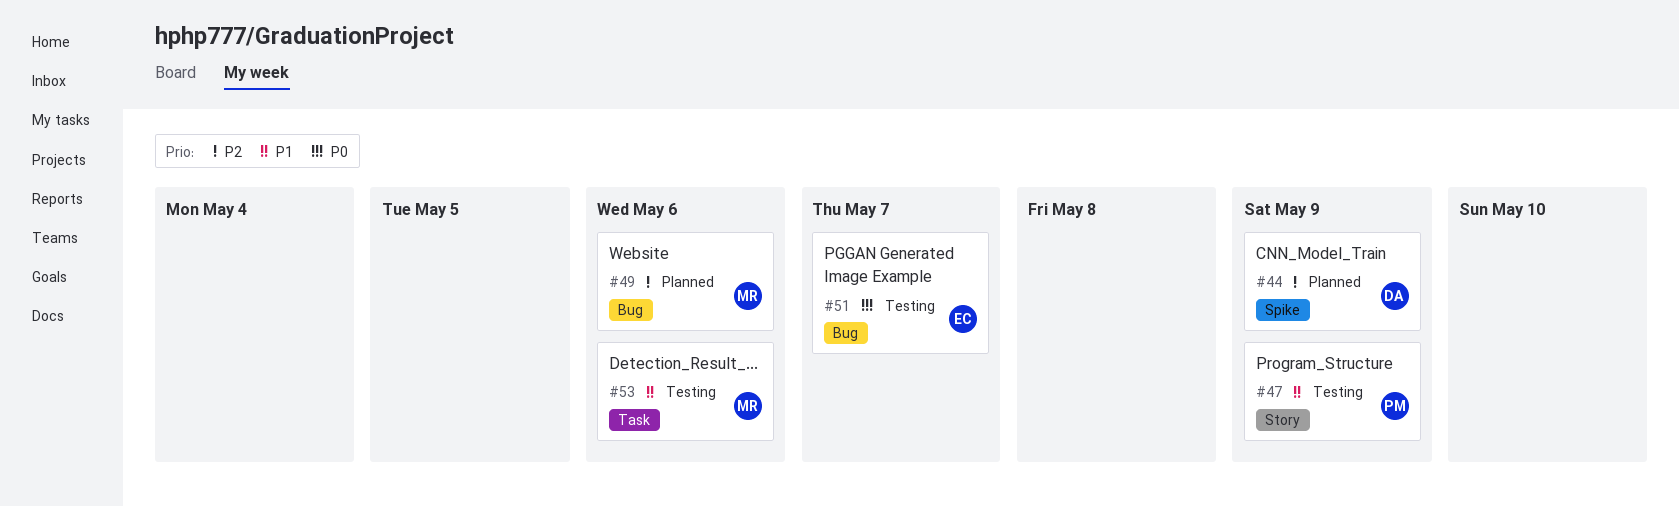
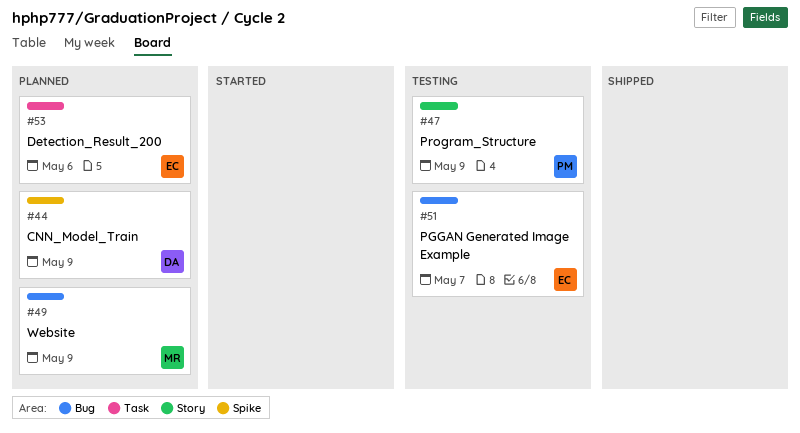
#49, due: May 6 -> May 9
#53, status: Testing -> Planned
#53, owner: MR -> EC

